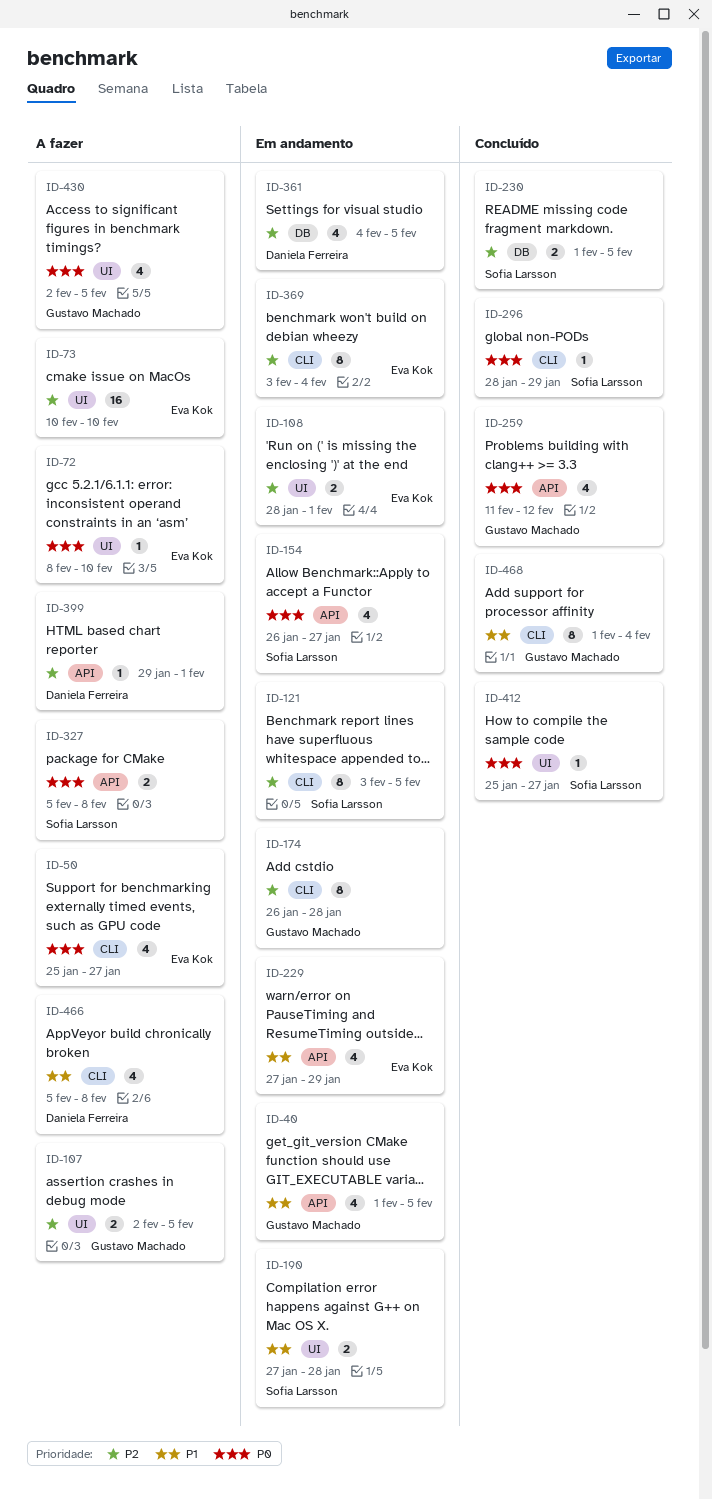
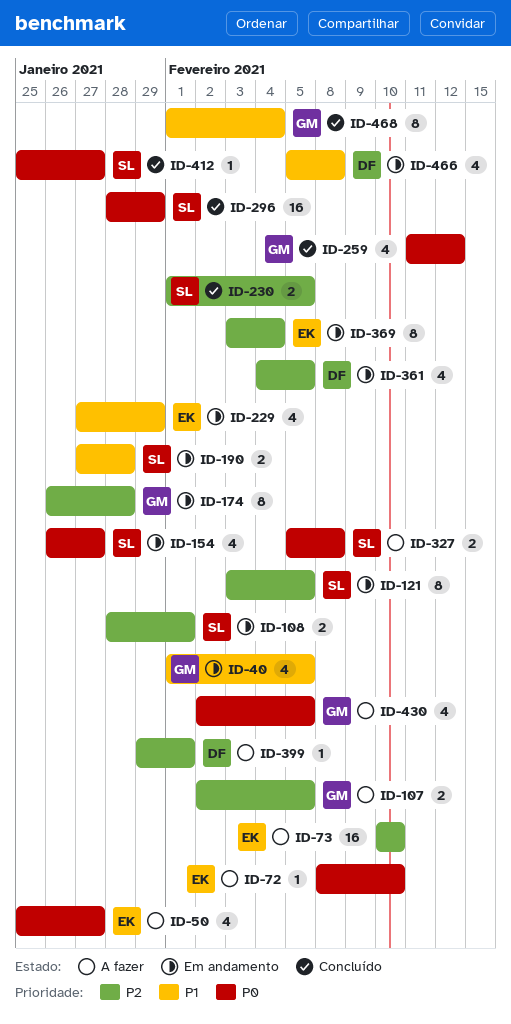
ID-108, owner: Eva Kok -> Sofia Larsson
ID-296, estimate: 1 -> 16
ID-466, status: A fazer -> Em andamento

